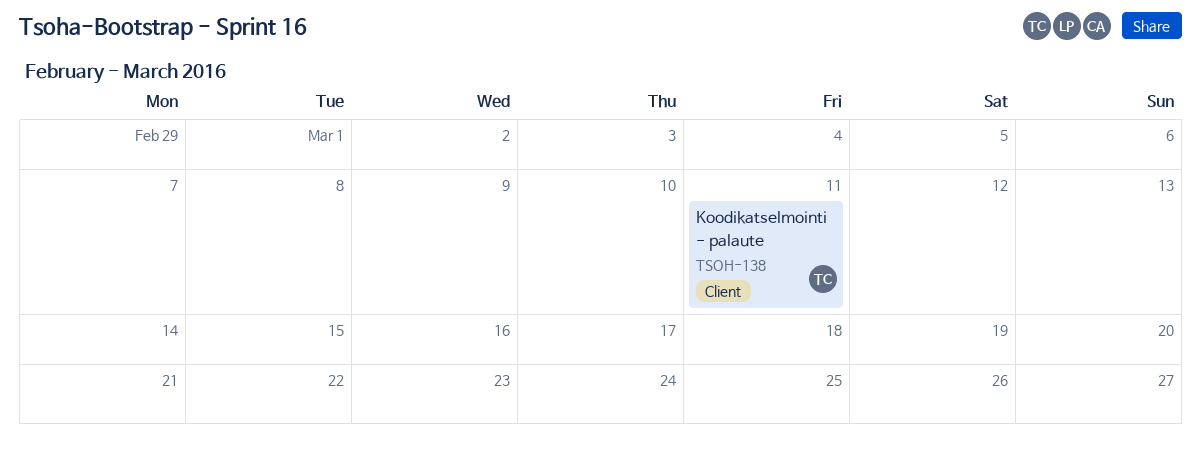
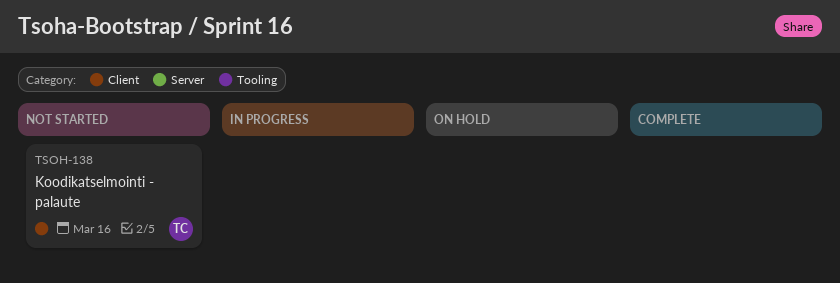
TSOH-138, due: Mar 11 -> Mar 16

